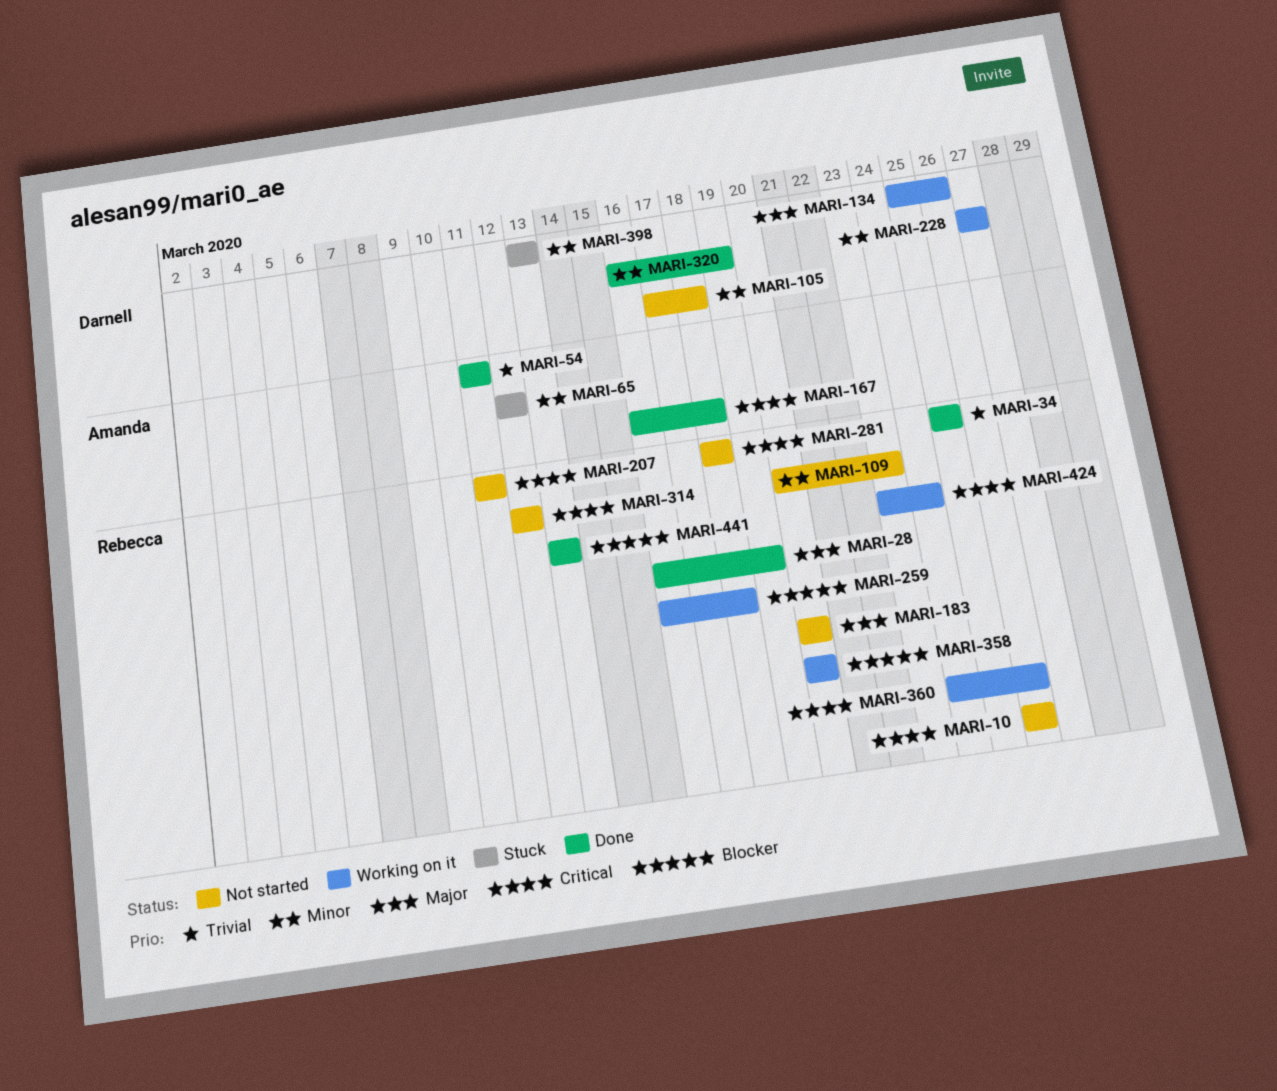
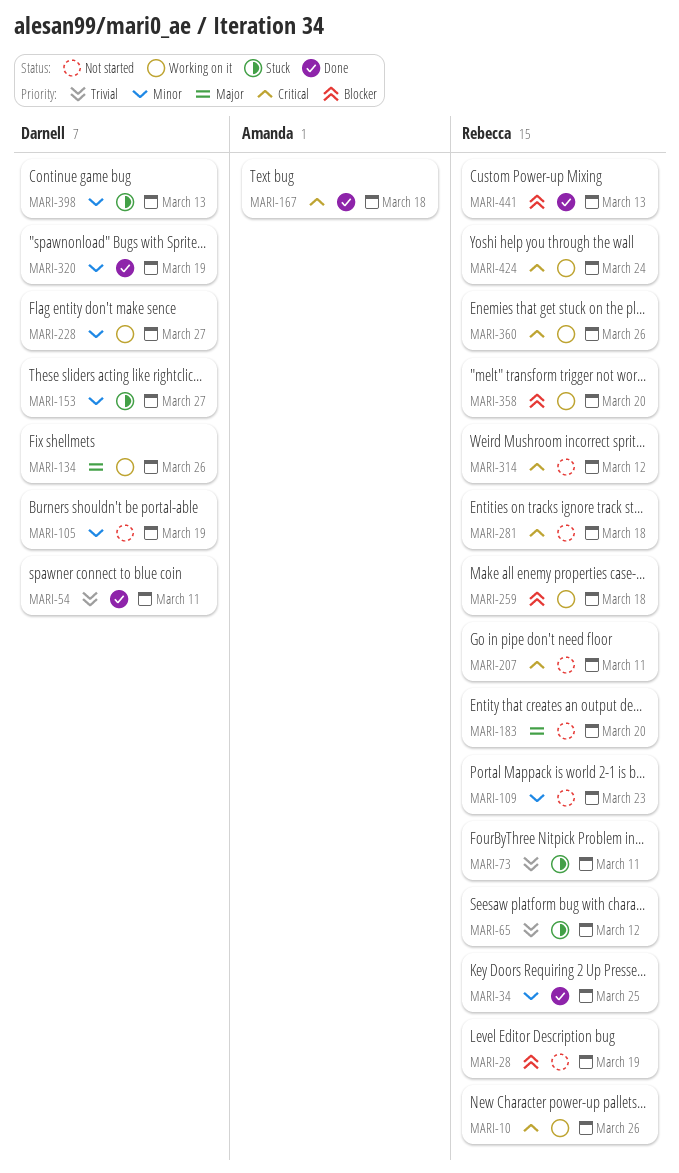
MARI-10, status: Not started -> Working on it
MARI-28, status: Done -> Not started
MARI-28, priority: Major -> Blocker
MARI-34, priority: Trivial -> Minor
MARI-54, owner: Amanda -> Darnell
MARI-65, owner: Amanda -> Rebecca
MARI-65, priority: Minor -> Trivial
MARI-73: none -> present
MARI-105, due: Mar 18 -> Mar 19
MARI-153: none -> present

